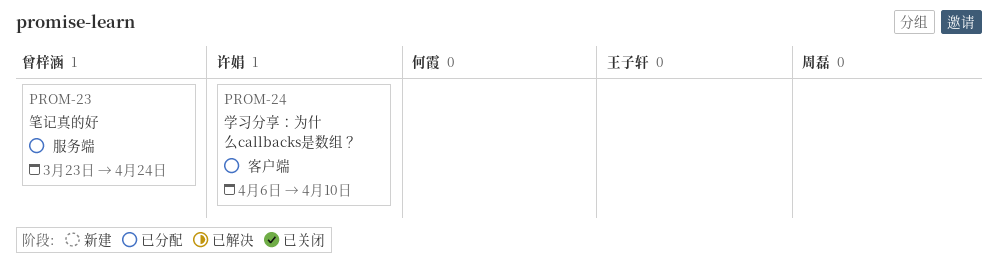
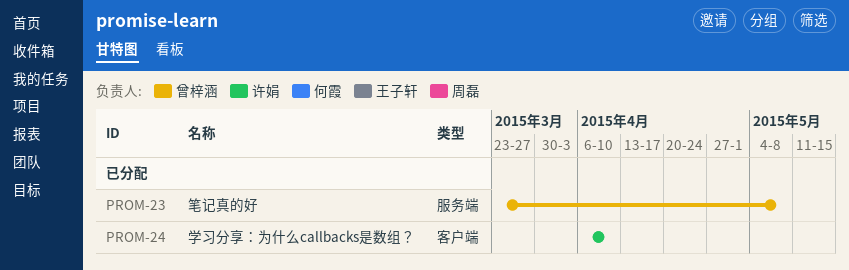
PROM-23, due: Apr 24 -> May 8

